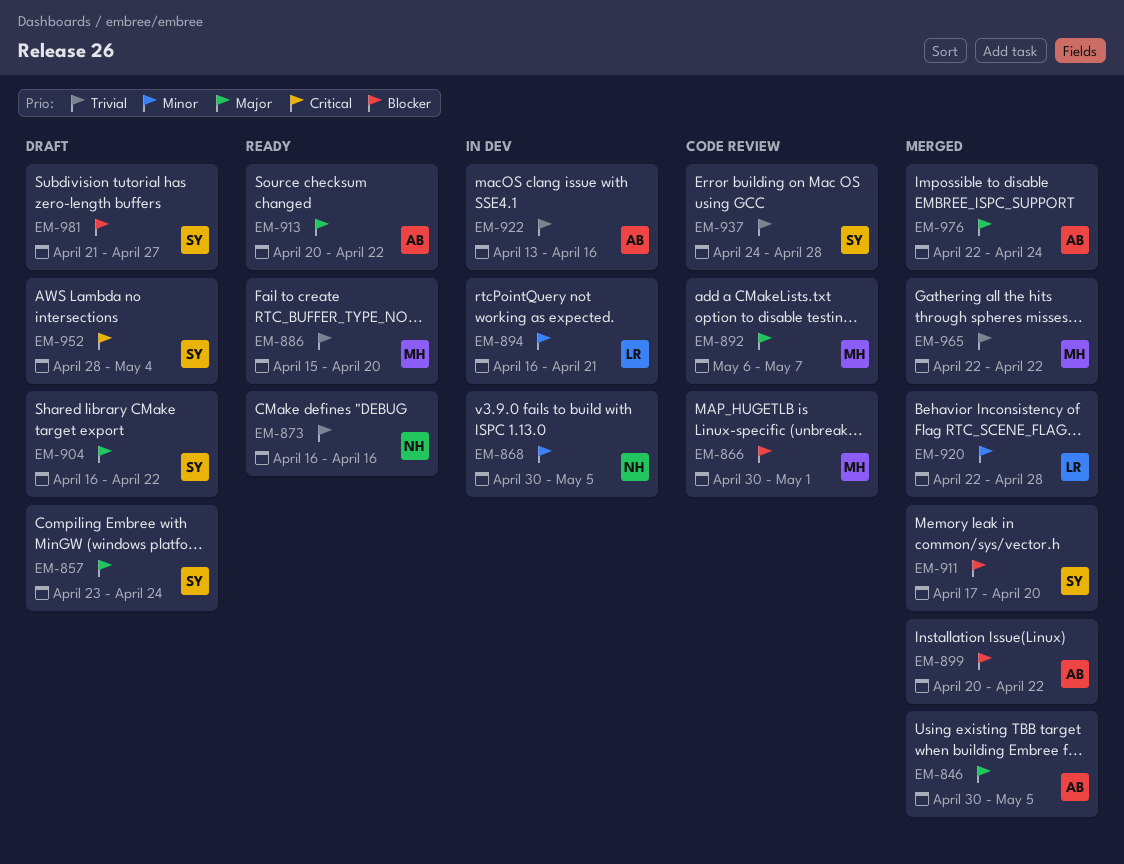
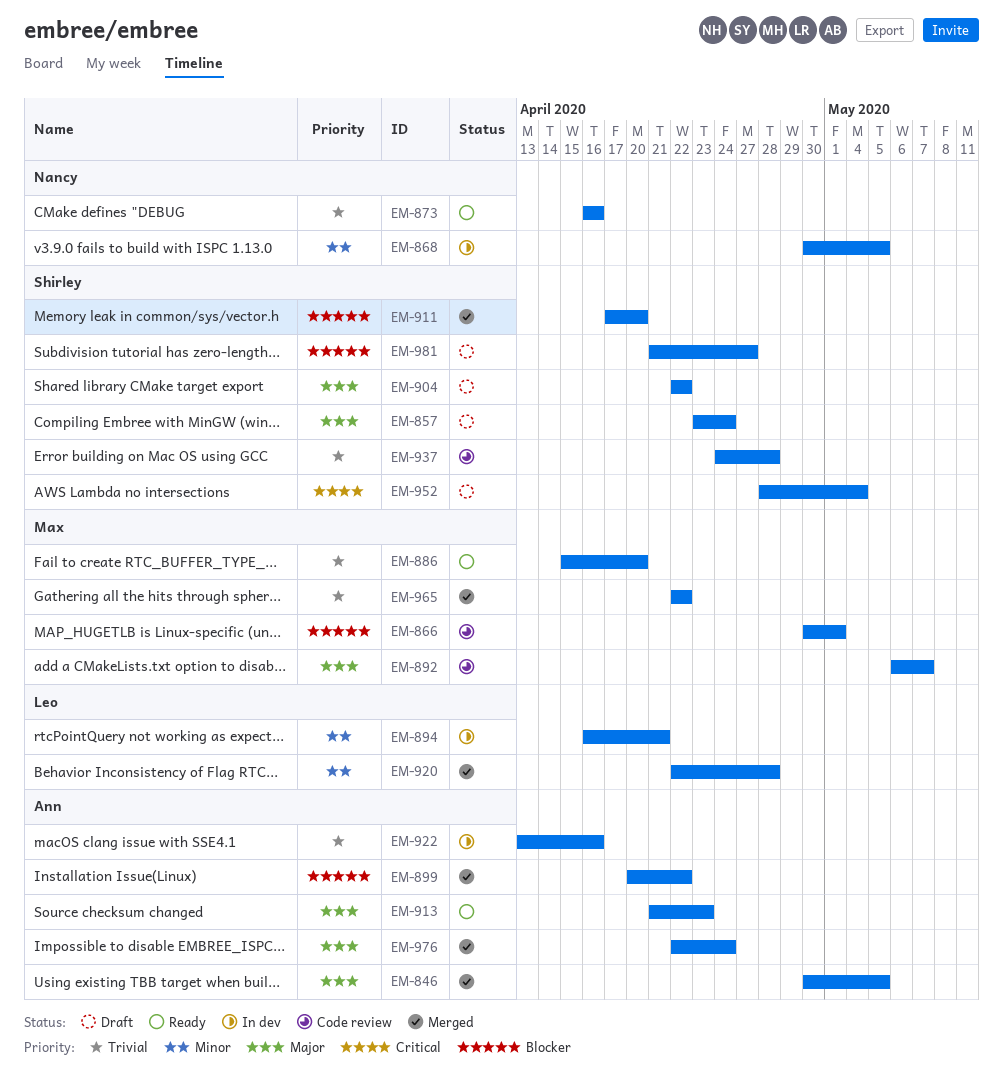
EM-904, start: Apr 16 -> Apr 22
EM-913, start: Apr 20 -> Apr 21
EM-913, due: Apr 22 -> Apr 23

